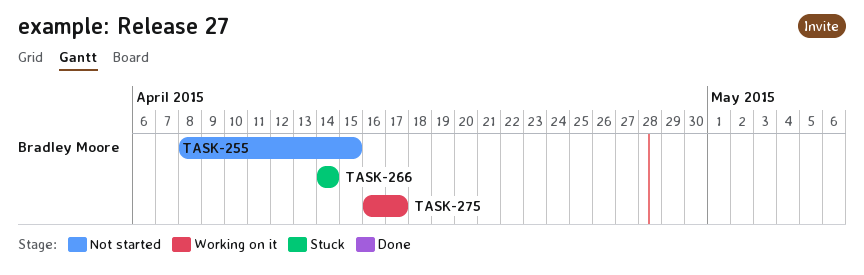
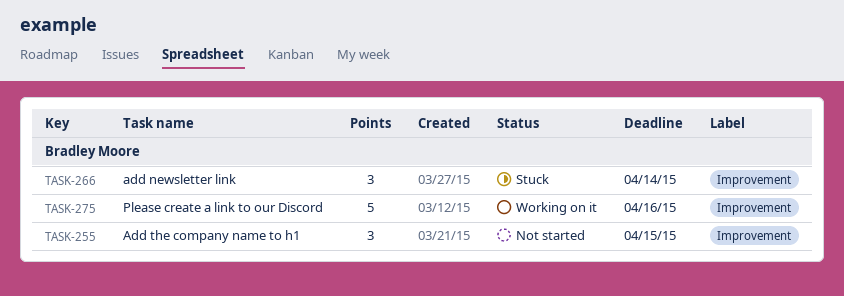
TASK-275, due: Apr 17 -> Apr 16

